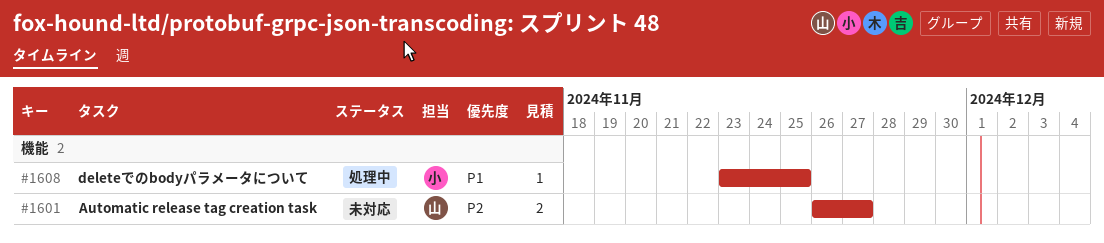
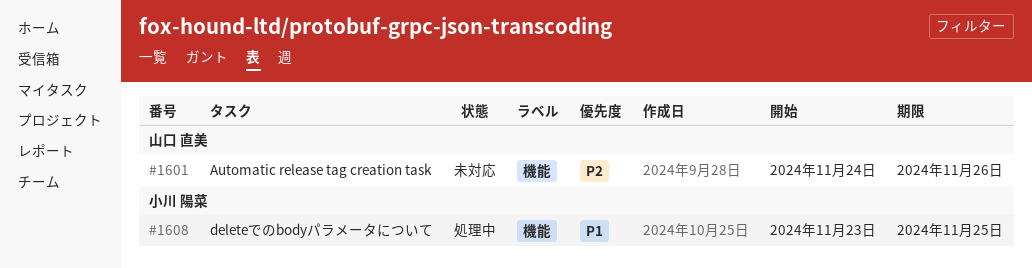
#1601, start: Nov 26 -> Nov 24
#1601, due: Nov 27 -> Nov 26

